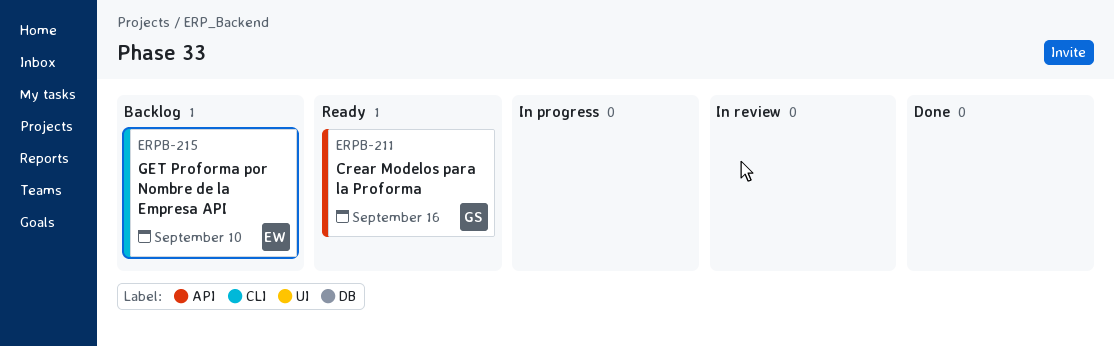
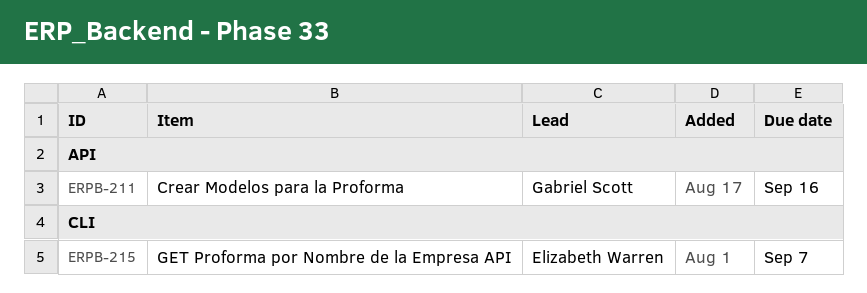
ERPB-215, due: Sep 10 -> Sep 7

